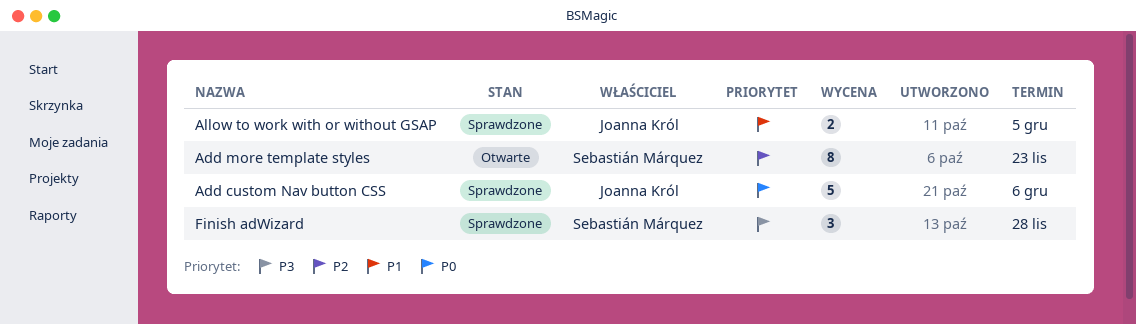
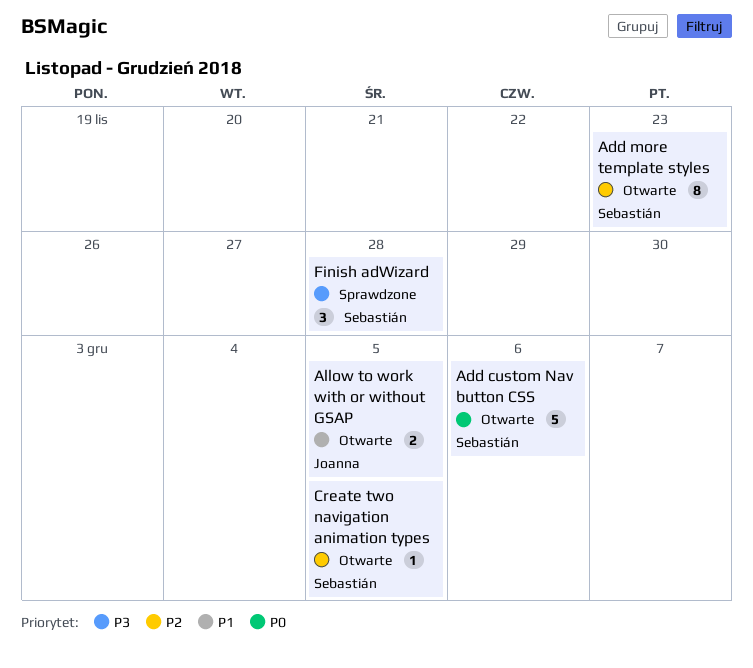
Add custom Nav button CSS, status: Sprawdzone -> Otwarte
Add custom Nav button CSS, owner: Joanna Król -> Sebastián Márquez
Allow to work with or without GSAP, status: Sprawdzone -> Otwarte
Create two navigation animation types: none -> present

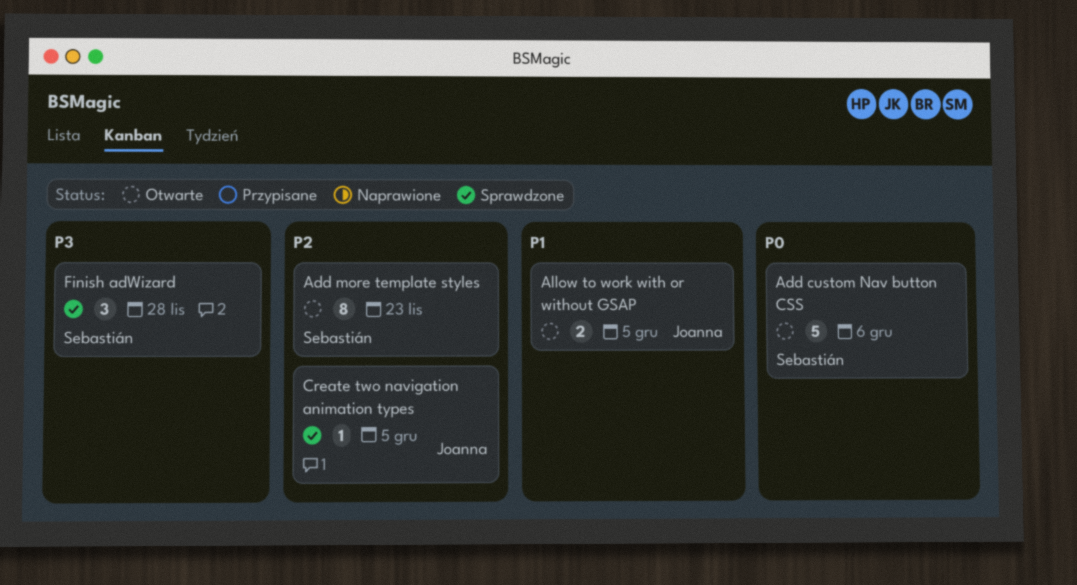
Create two navigation animation types, status: Otwarte -> Sprawdzone
Create two navigation animation types, owner: Sebastián -> Joanna

